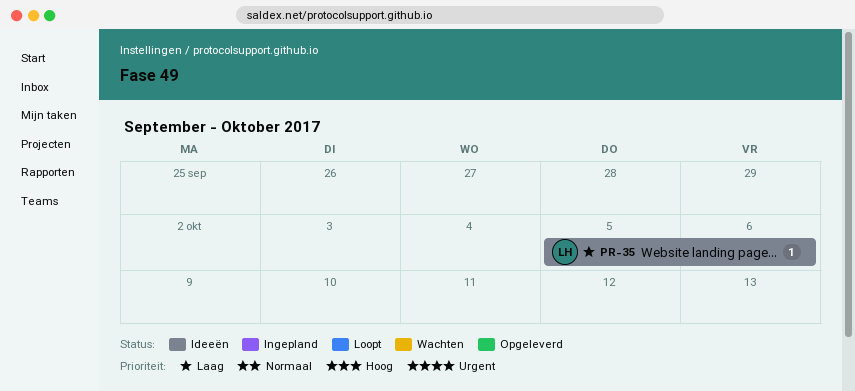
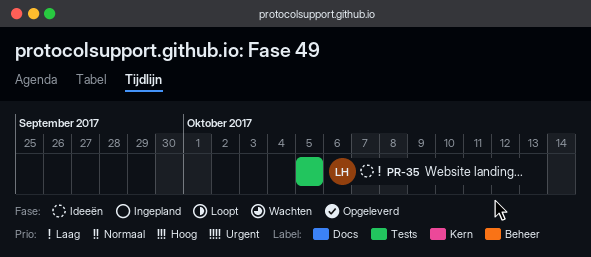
PR-35, due: Oct 6 -> Oct 5

